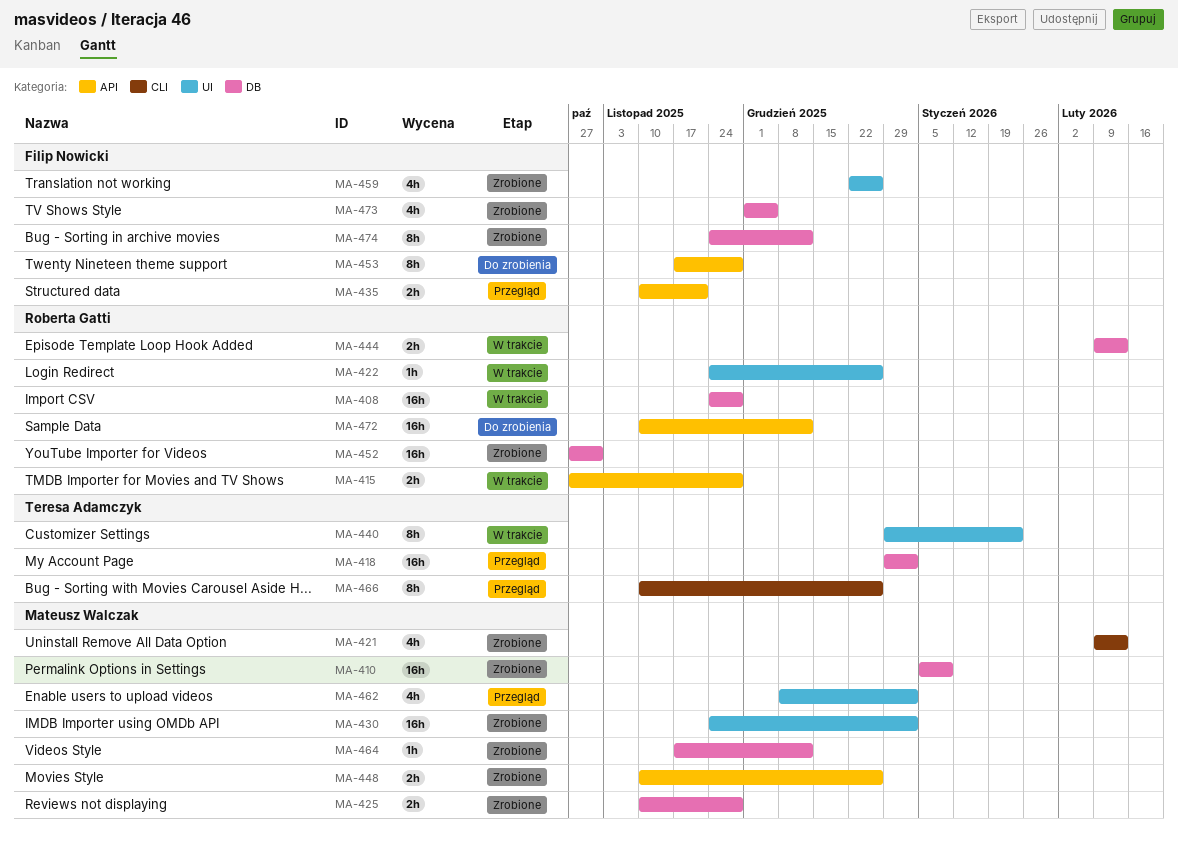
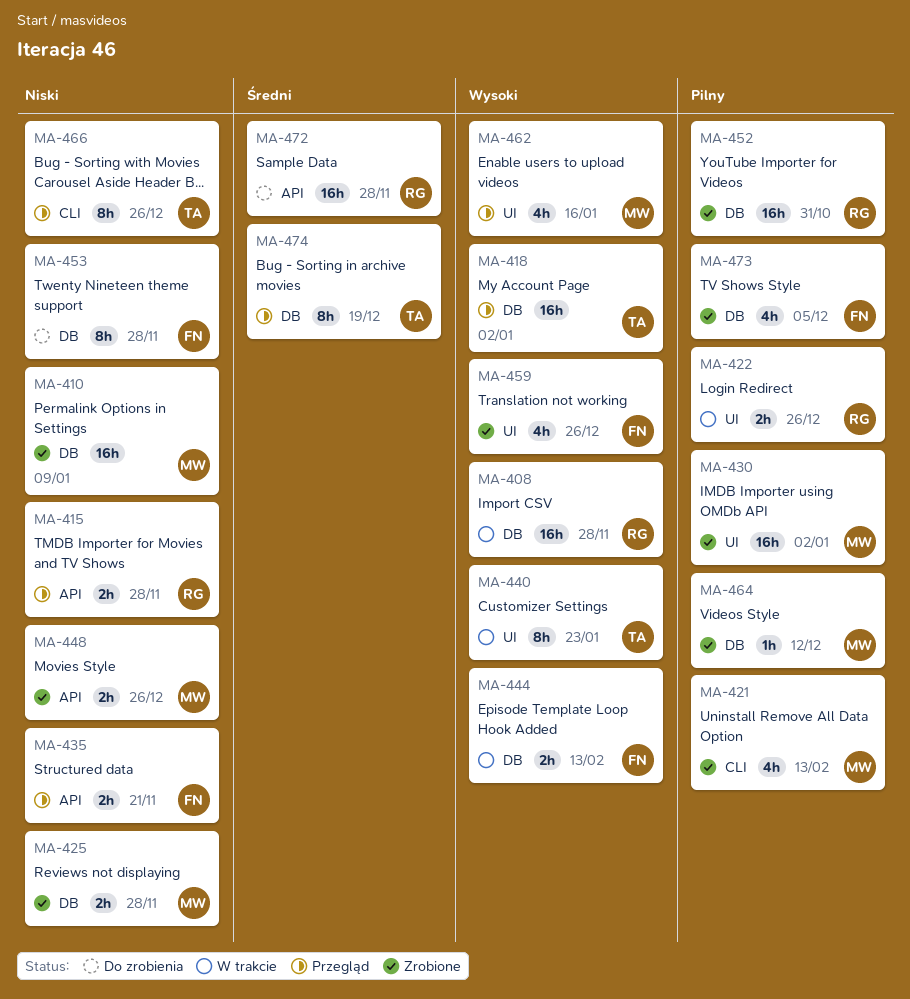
MA-415, status: W trakcie -> Przegląd
MA-422, estimate: 1h -> 2h
MA-444, owner: Roberta Gatti -> Filip Nowicki
MA-453, label: API -> DB
MA-462, due: Jan 2 -> Jan 16
MA-472, due: Dec 12 -> Nov 28
MA-474, status: Zrobione -> Przegląd
MA-474, owner: Filip Nowicki -> Teresa Adamczyk
MA-474, due: Dec 12 -> Dec 19

